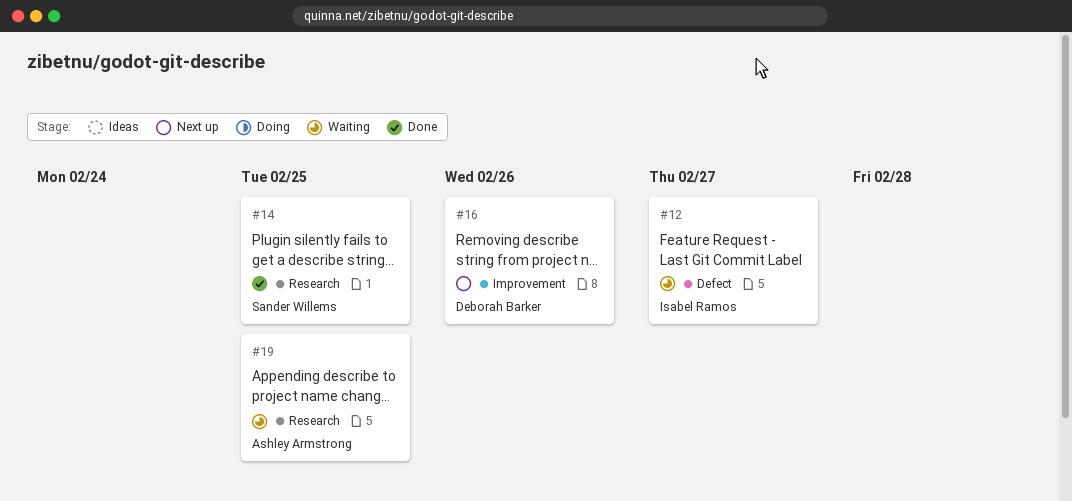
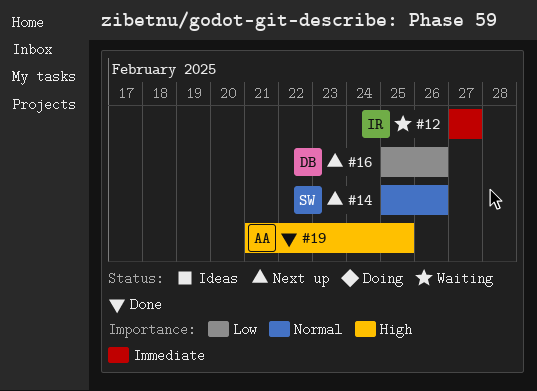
#14, status: Done -> Next up
#14, due: Feb 25 -> Feb 26
#19, status: Waiting -> Done

